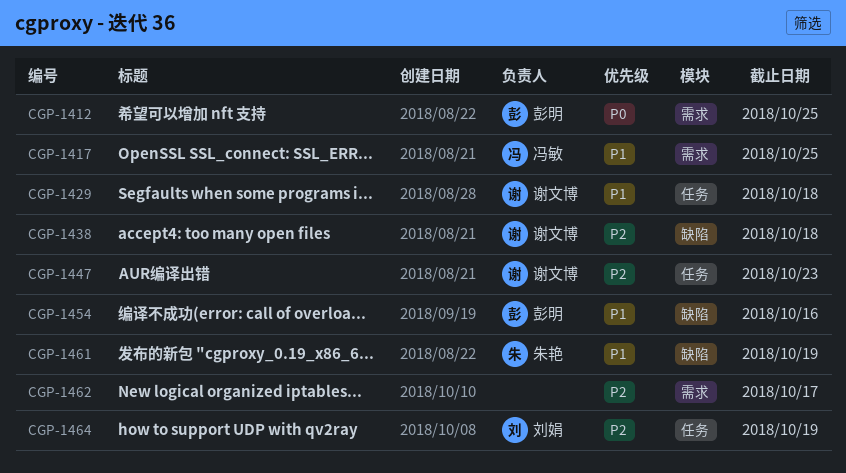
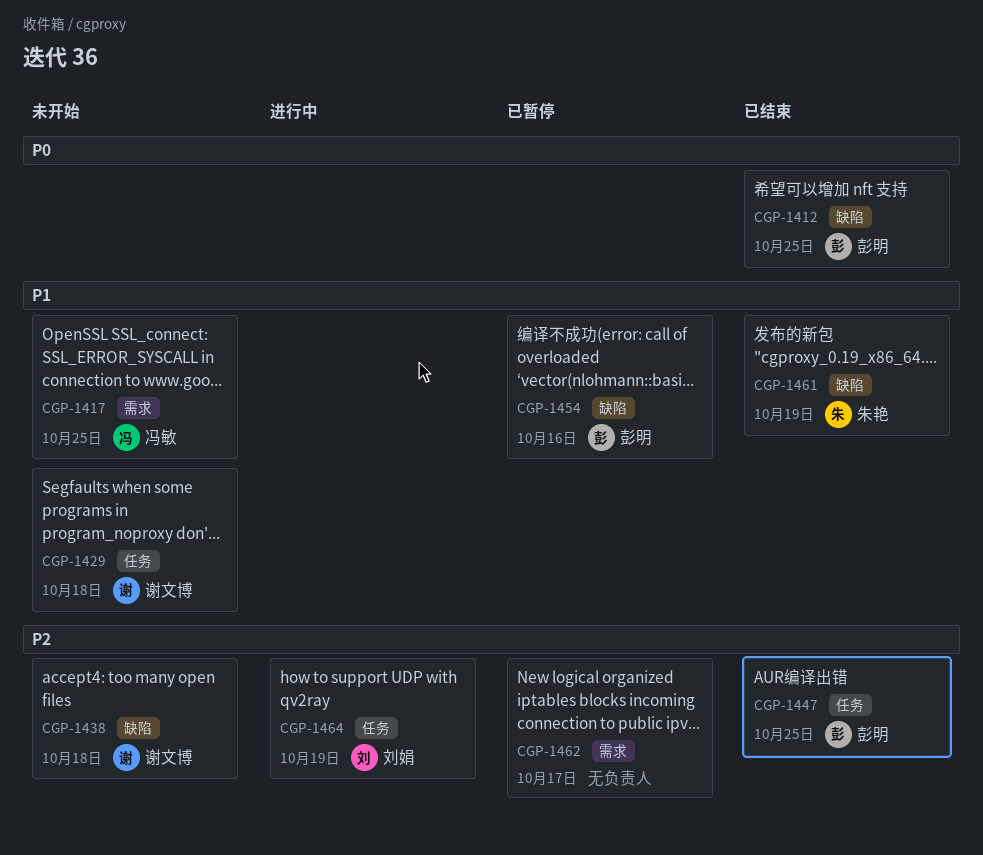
CGP-1412, label: 需求 -> 缺陷
CGP-1447, owner: 谢文博 -> 彭明
CGP-1447, due: Oct 23 -> Oct 25

